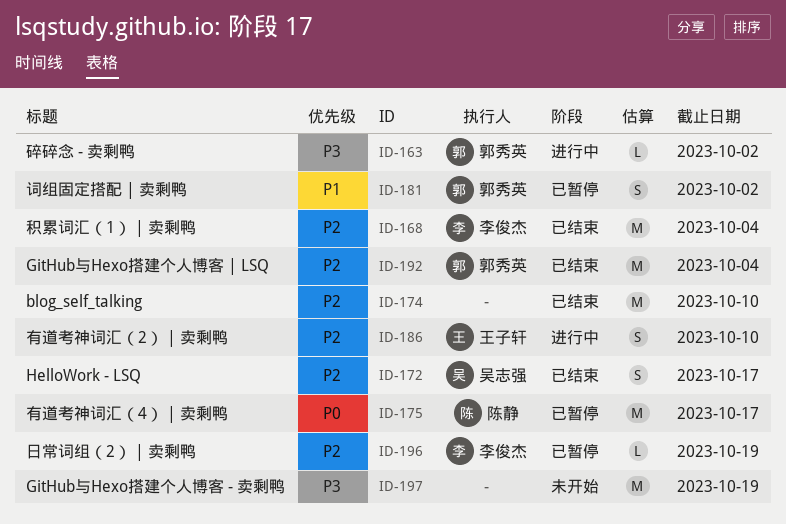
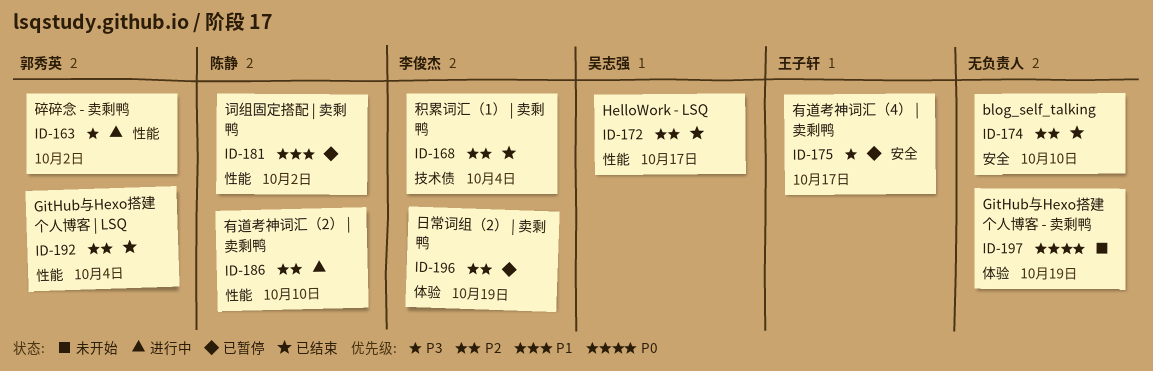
ID-175, owner: 陈静 -> 王子轩
ID-175, priority: P0 -> P3
ID-181, owner: 郭秀英 -> 陈静
ID-186, owner: 王子轩 -> 陈静
ID-197, priority: P3 -> P0

